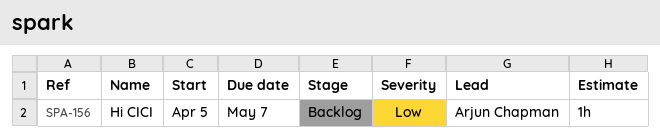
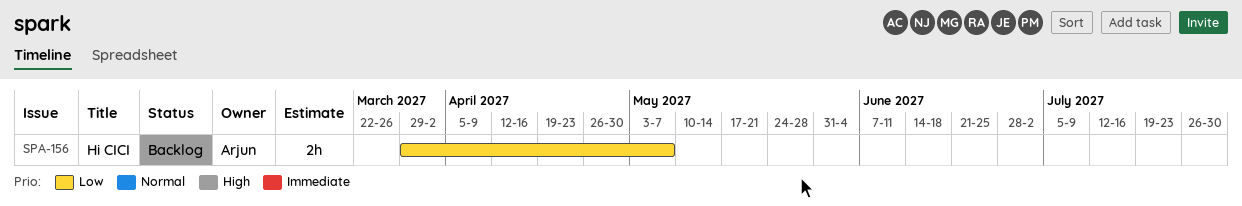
SPA-156, estimate: 1h -> 2h
SPA-156, start: Apr 5 -> Mar 29

